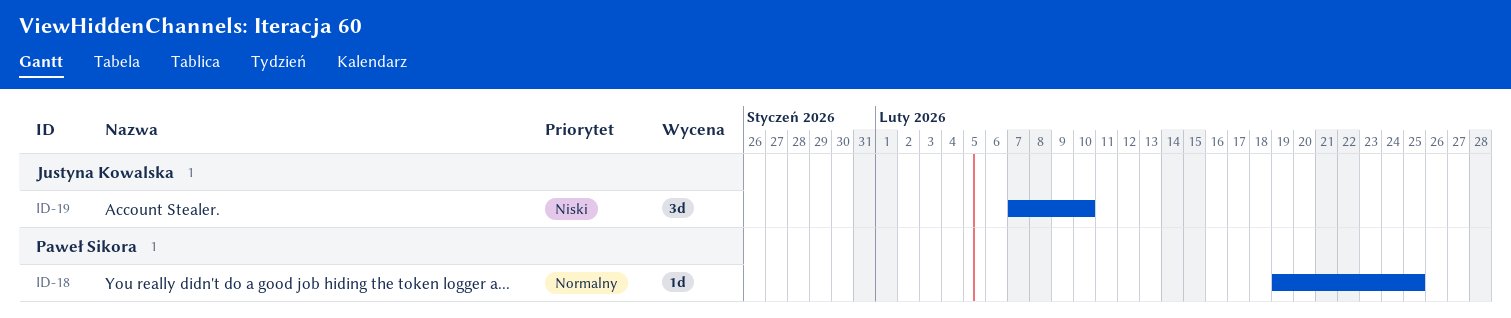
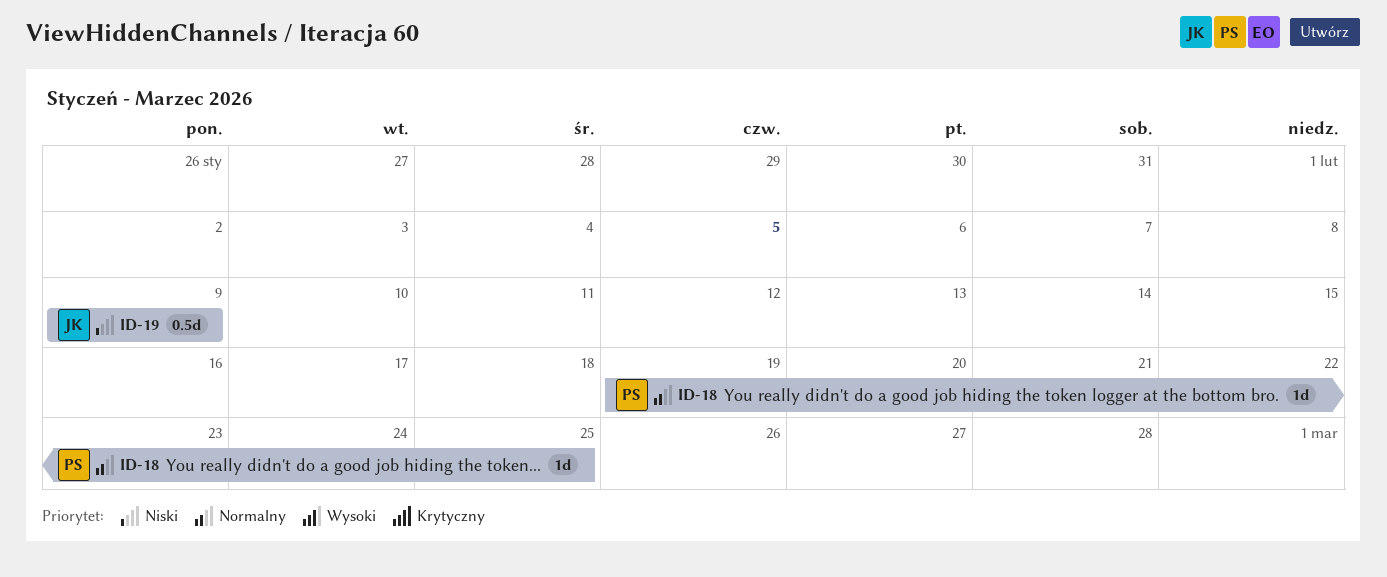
ID-19, estimate: 3d -> 0.5d
ID-19, start: Feb 7 -> Feb 9
ID-19, due: Feb 10 -> Feb 9

